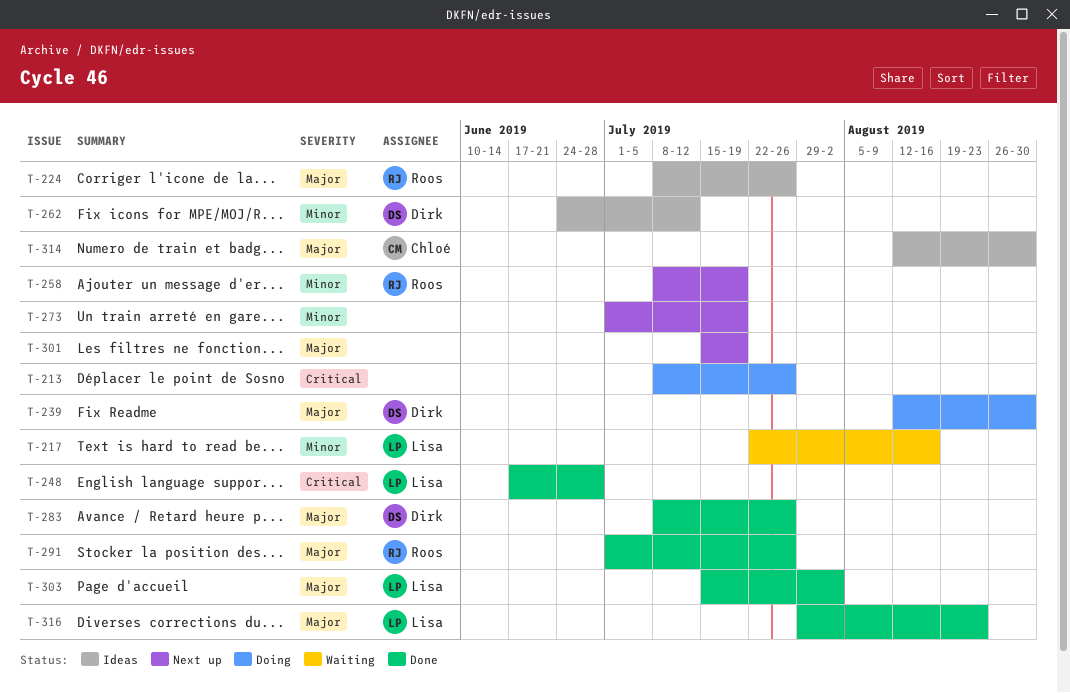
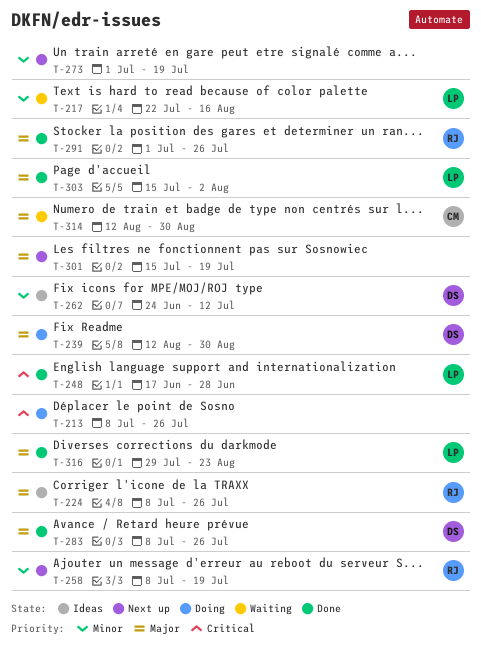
T-314, status: Ideas -> Waiting

